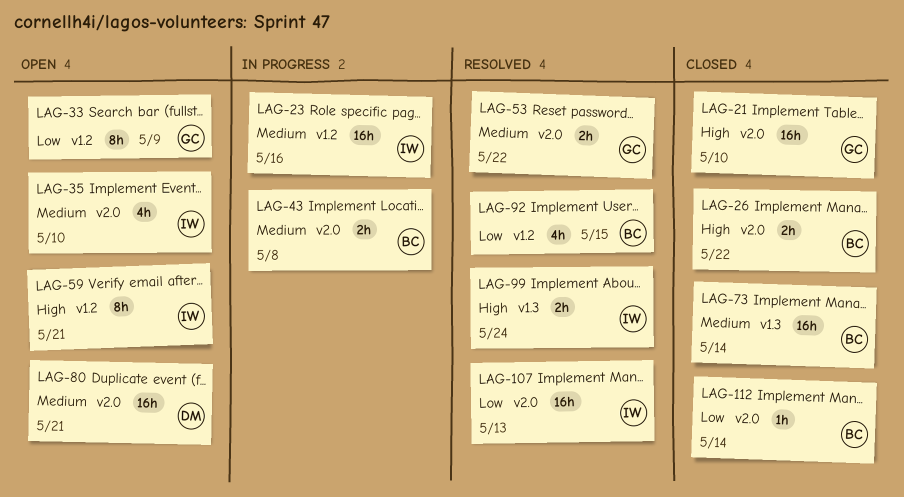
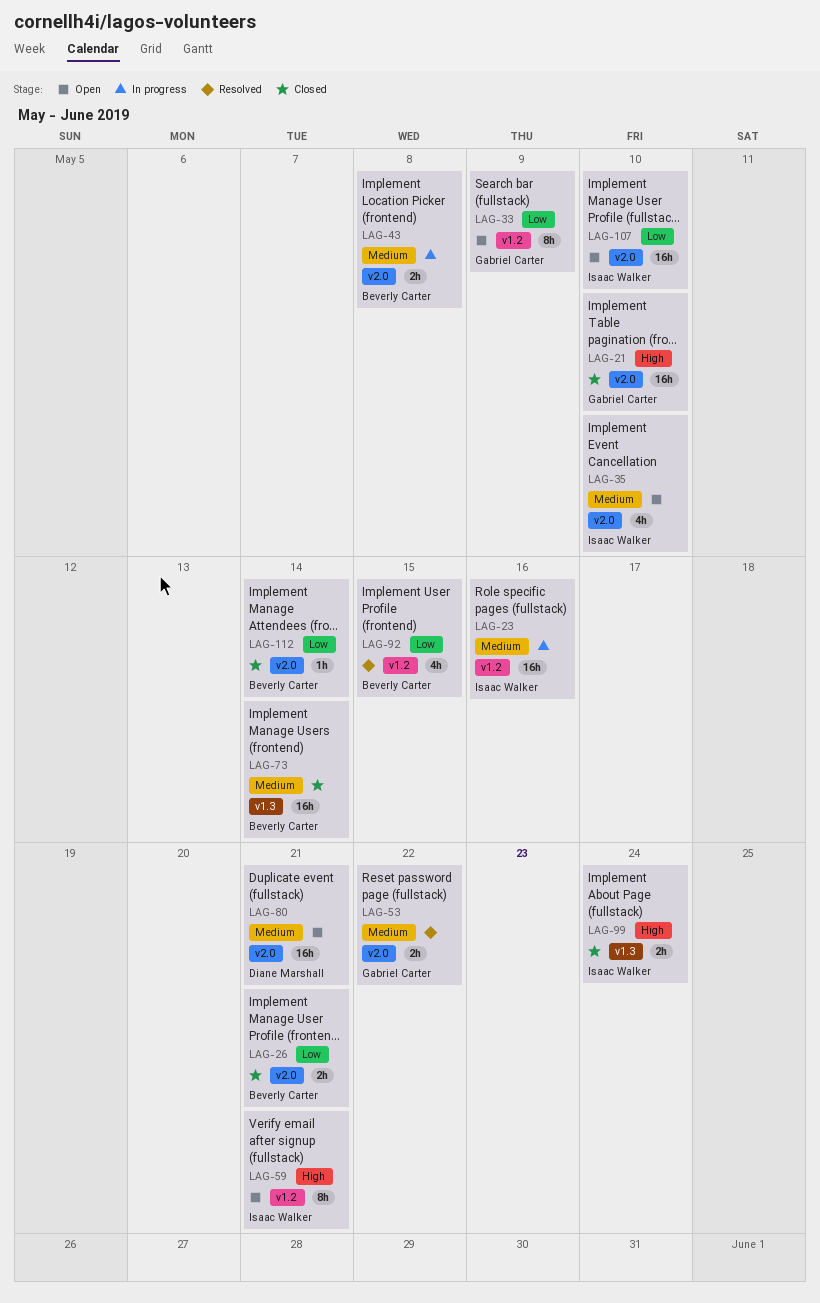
LAG-26, priority: High -> Low
LAG-26, due: May 22 -> May 21
LAG-99, status: Resolved -> Closed
LAG-107, status: Resolved -> Open
LAG-107, due: May 13 -> May 10

